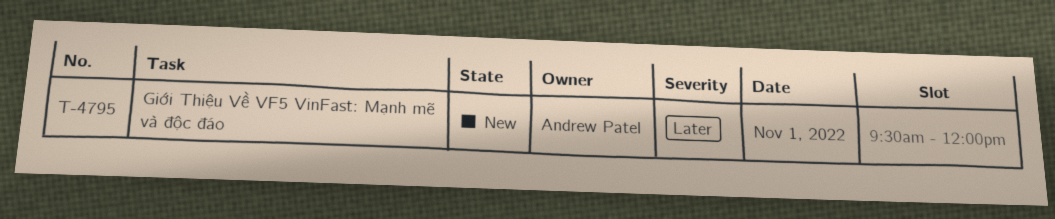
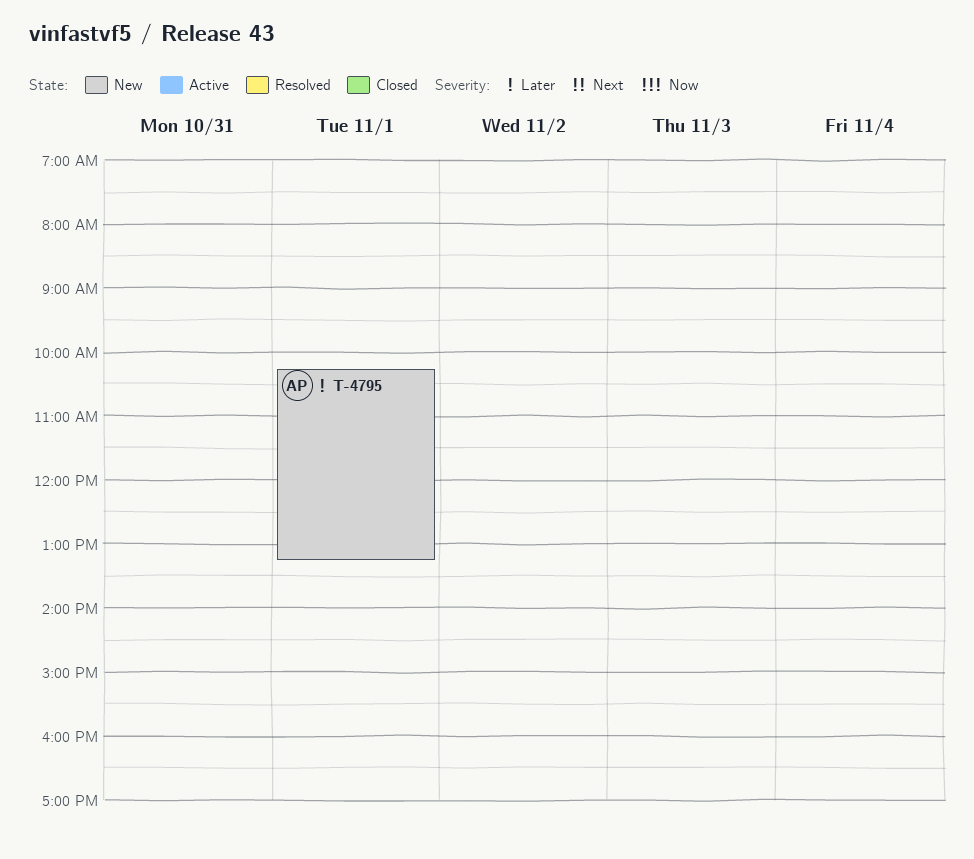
T-4795, begins: 09:30 -> 10:15
T-4795, ends: 12:00 -> 13:15

